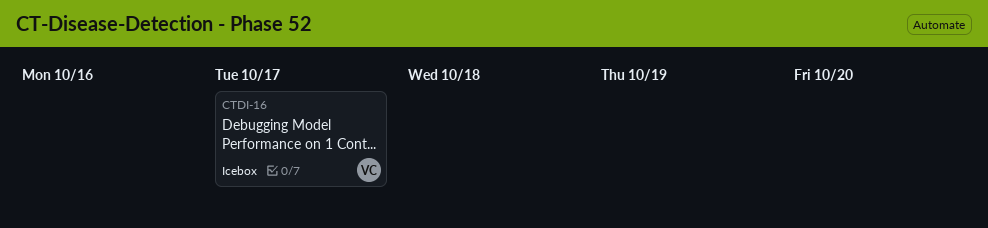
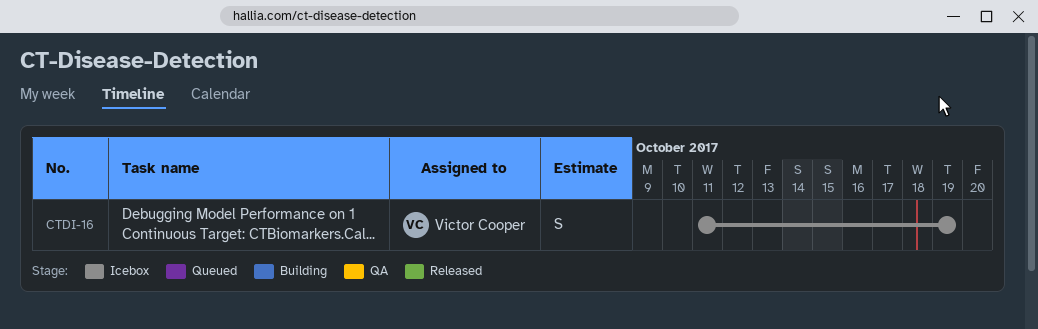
CTDI-16, due: Oct 17 -> Oct 19

